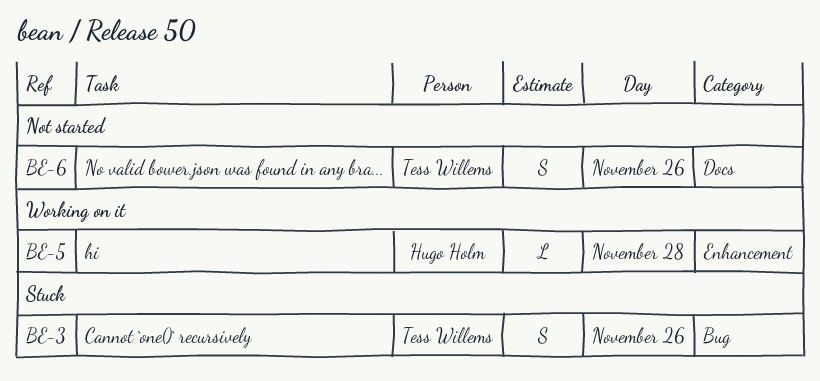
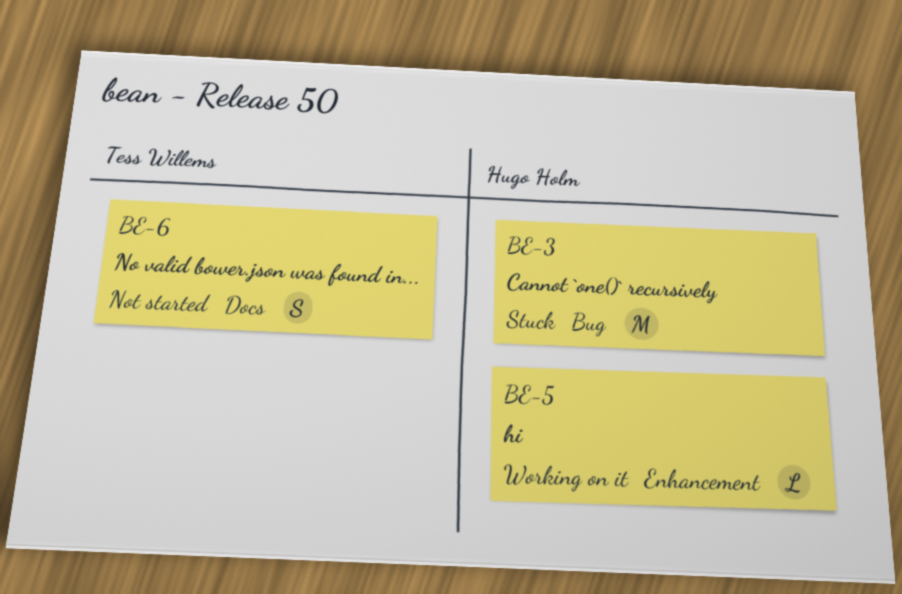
BE-3, owner: Tess Willems -> Hugo Holm
BE-3, estimate: S -> M

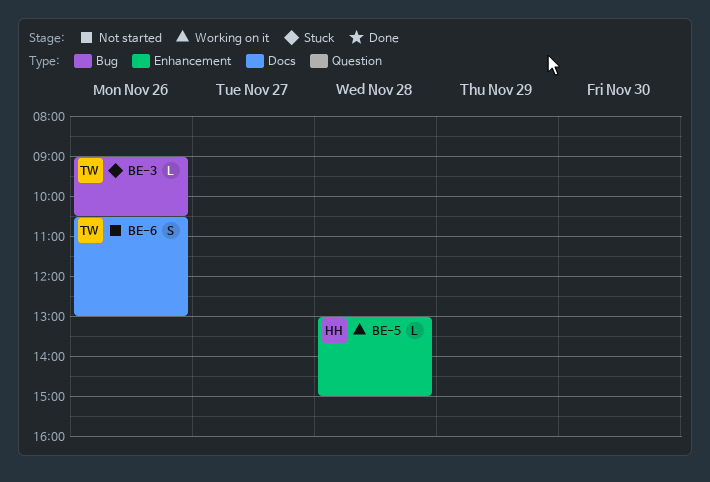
BE-3, owner: Hugo Holm -> Tess Willems
BE-3, estimate: M -> L

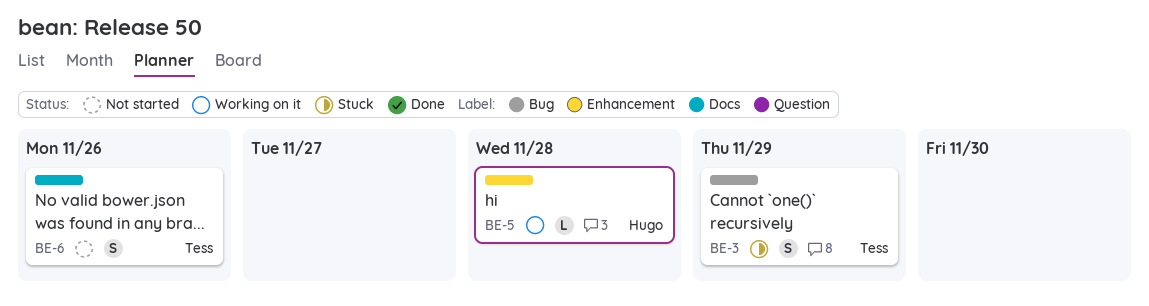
BE-3, estimate: L -> S
BE-3, day: Nov 26 -> Nov 29

